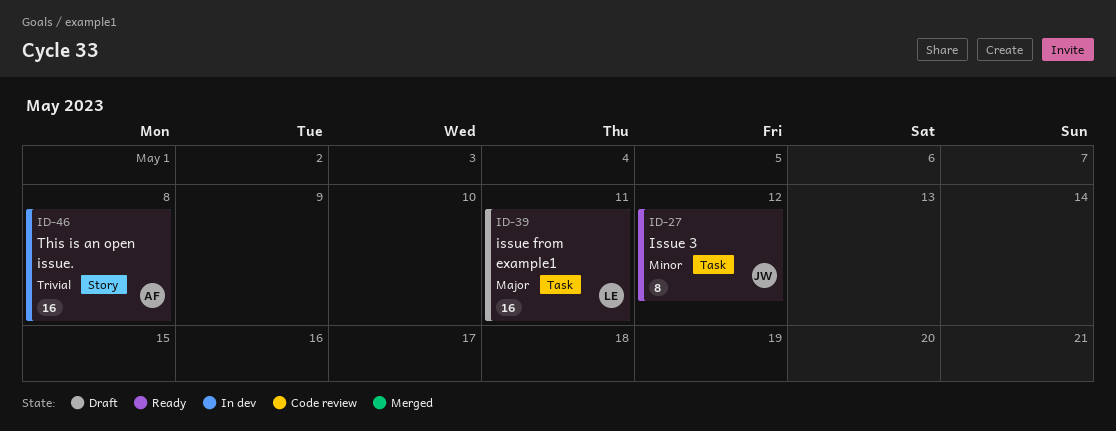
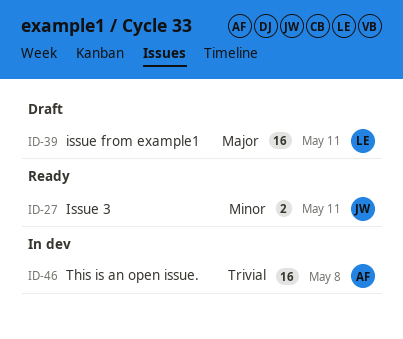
ID-27, estimate: 8 -> 2
ID-27, due: May 12 -> May 11

